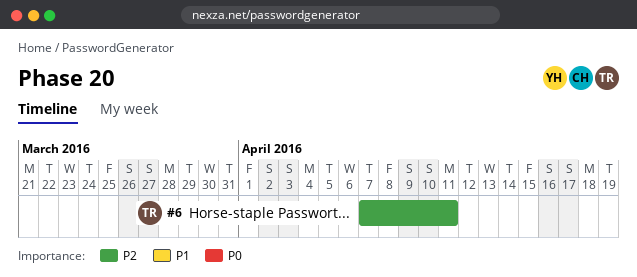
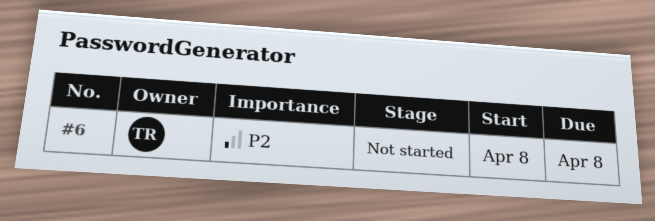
#6, start: Apr 7 -> Apr 8
#6, due: Apr 11 -> Apr 8

